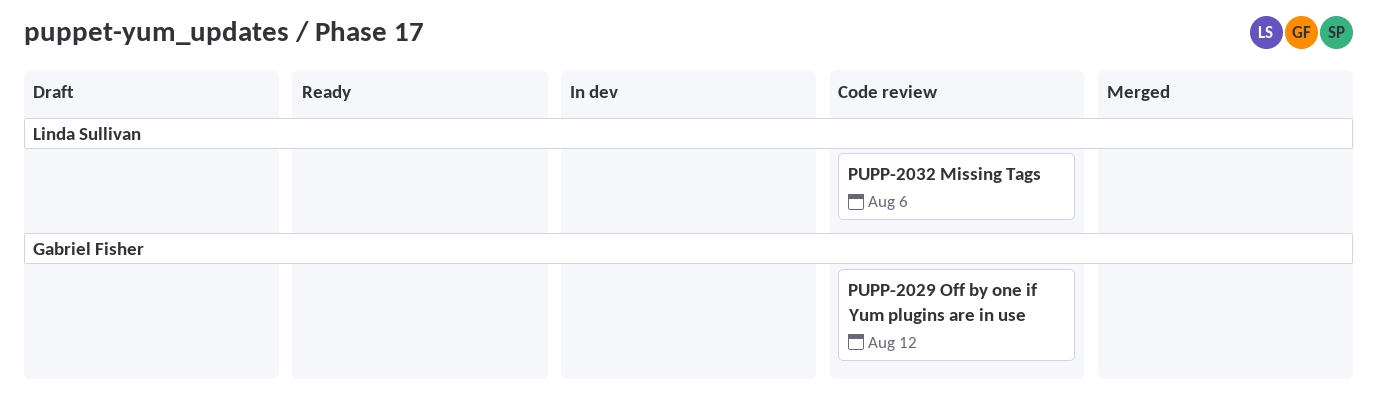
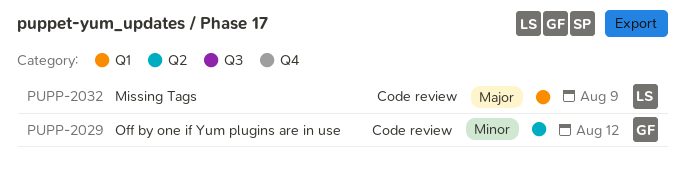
PUPP-2032, due: Aug 6 -> Aug 9

